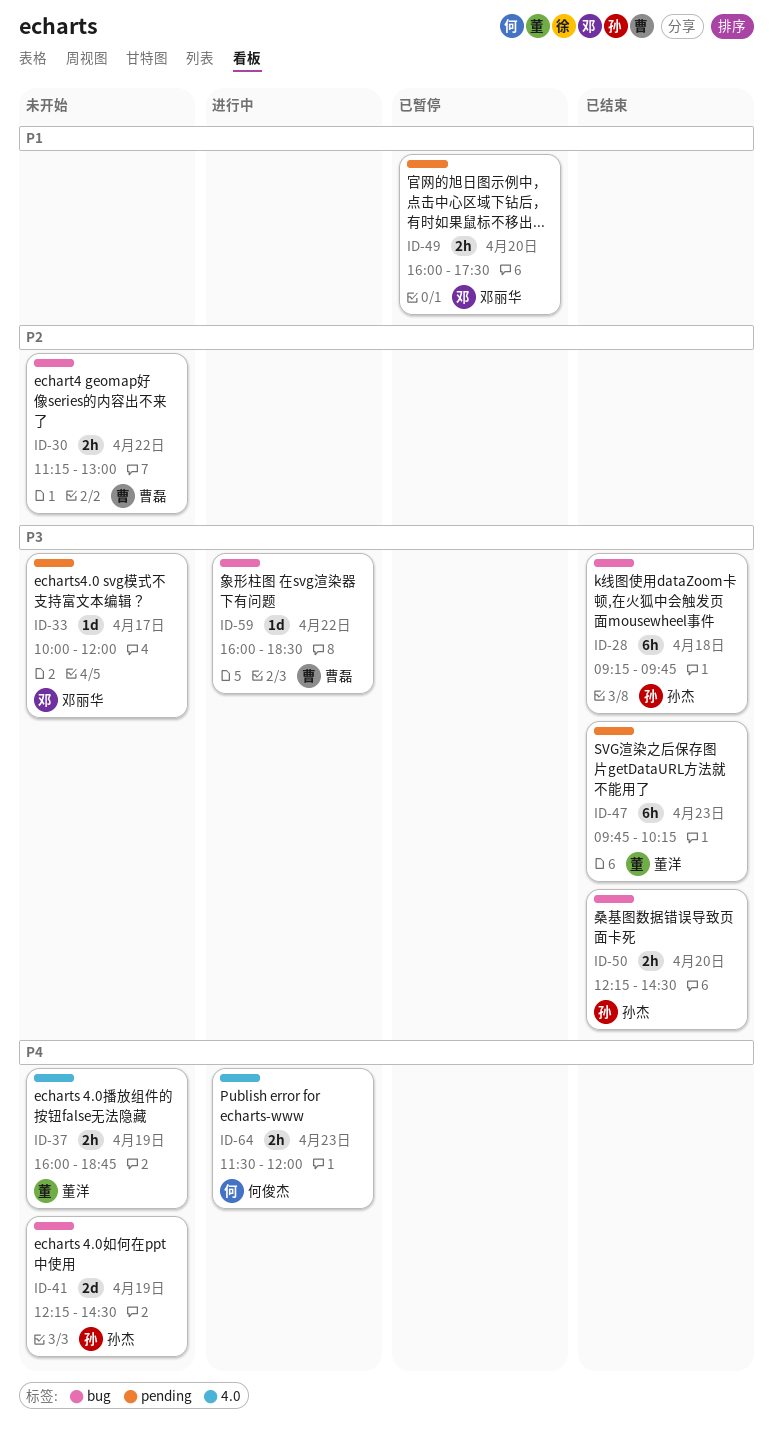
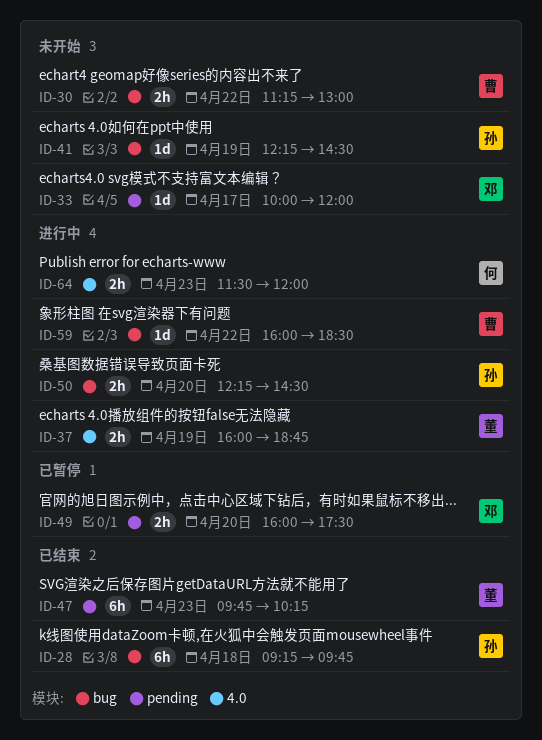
ID-37, status: 未开始 -> 进行中
ID-41, estimate: 2d -> 1d
ID-50, status: 已结束 -> 进行中

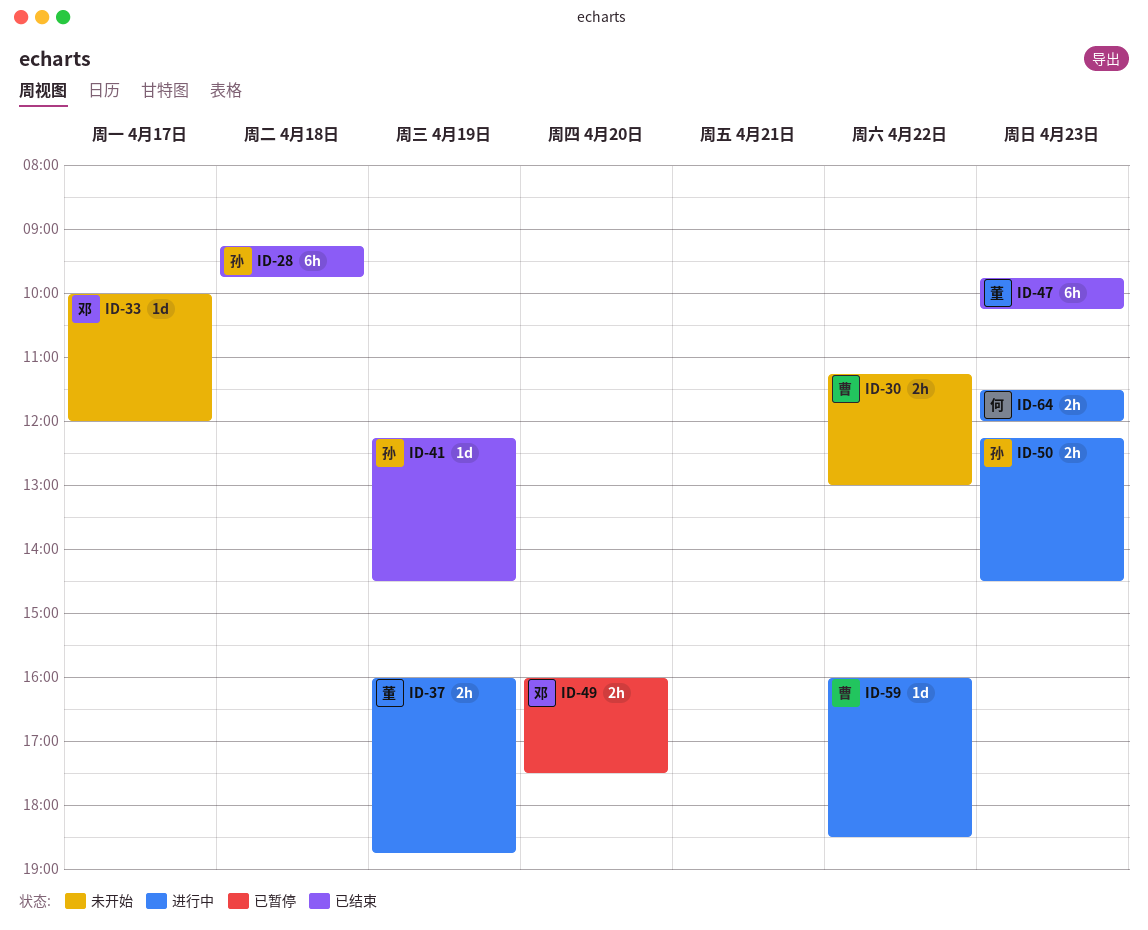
ID-41, status: 未开始 -> 已结束
ID-50, day: Apr 20 -> Apr 23

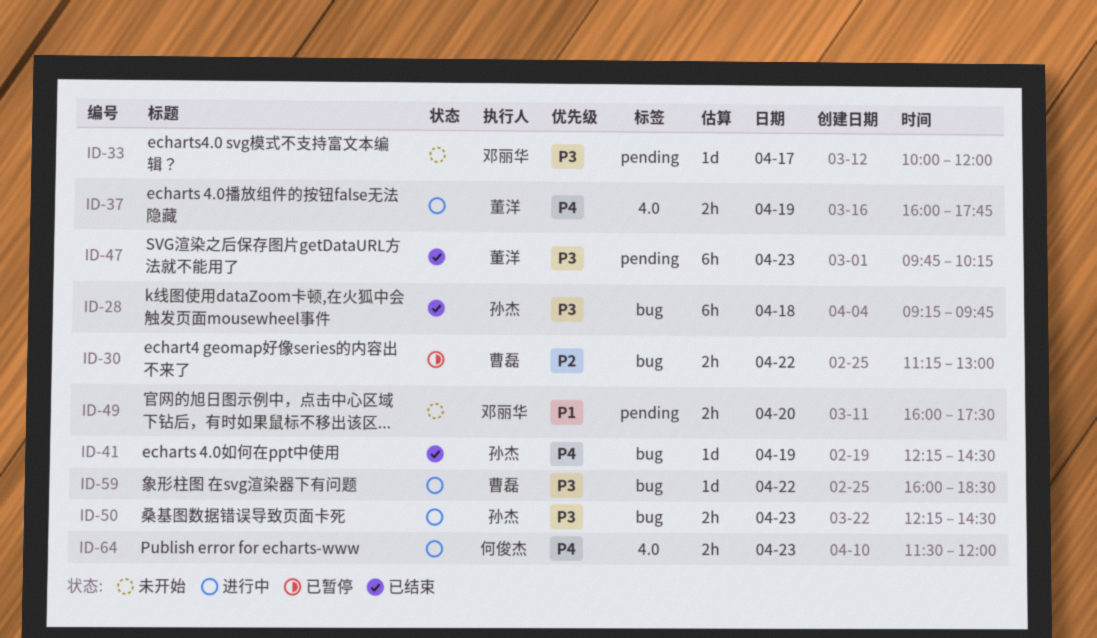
ID-30, status: 未开始 -> 已暂停
ID-37, ends: 18:45 -> 17:45
ID-49, status: 已暂停 -> 未开始

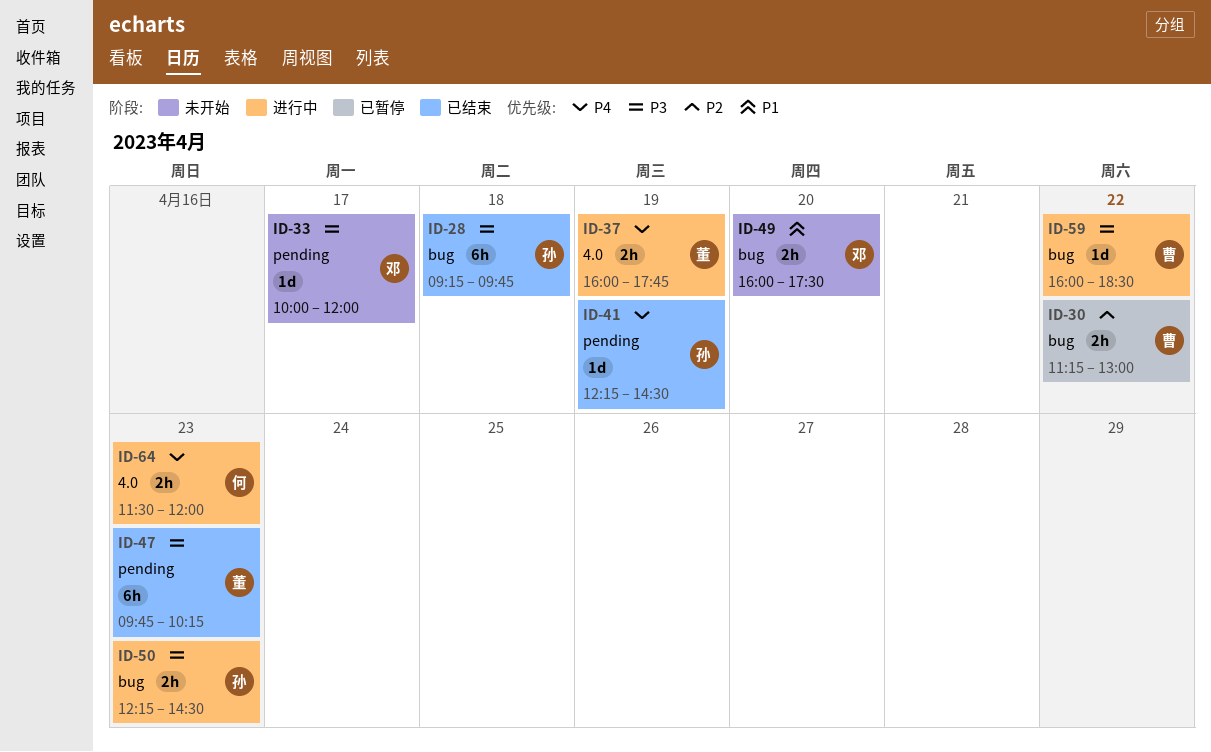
ID-41, label: bug -> pending
ID-49, label: pending -> bug

